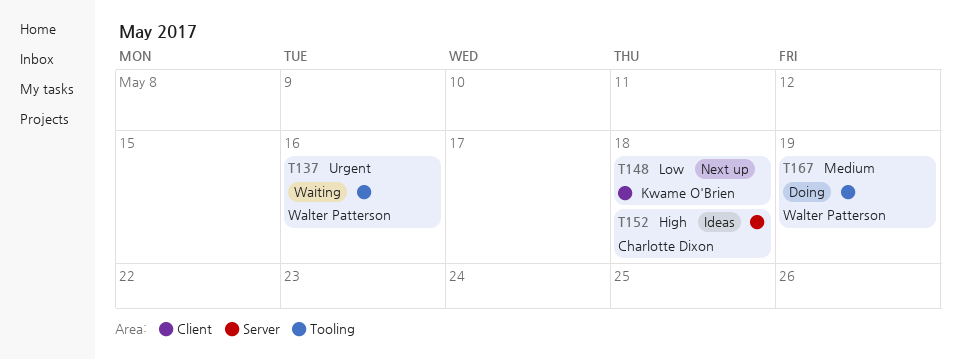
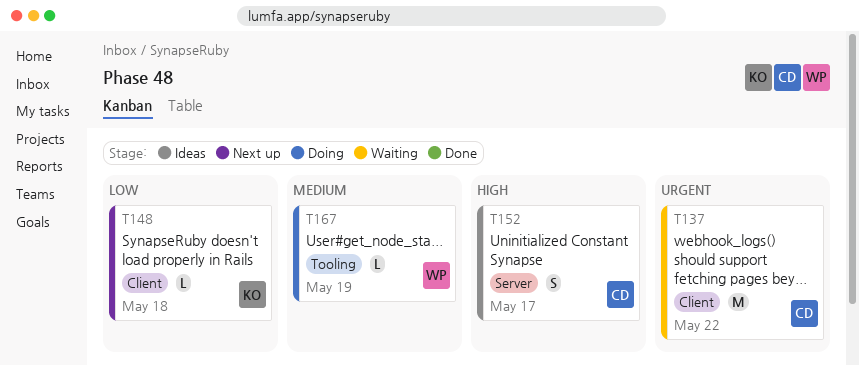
T137, owner: Walter Patterson -> Charlotte Dixon
T137, label: Tooling -> Client
T137, due: May 16 -> May 22
T152, due: May 18 -> May 17

